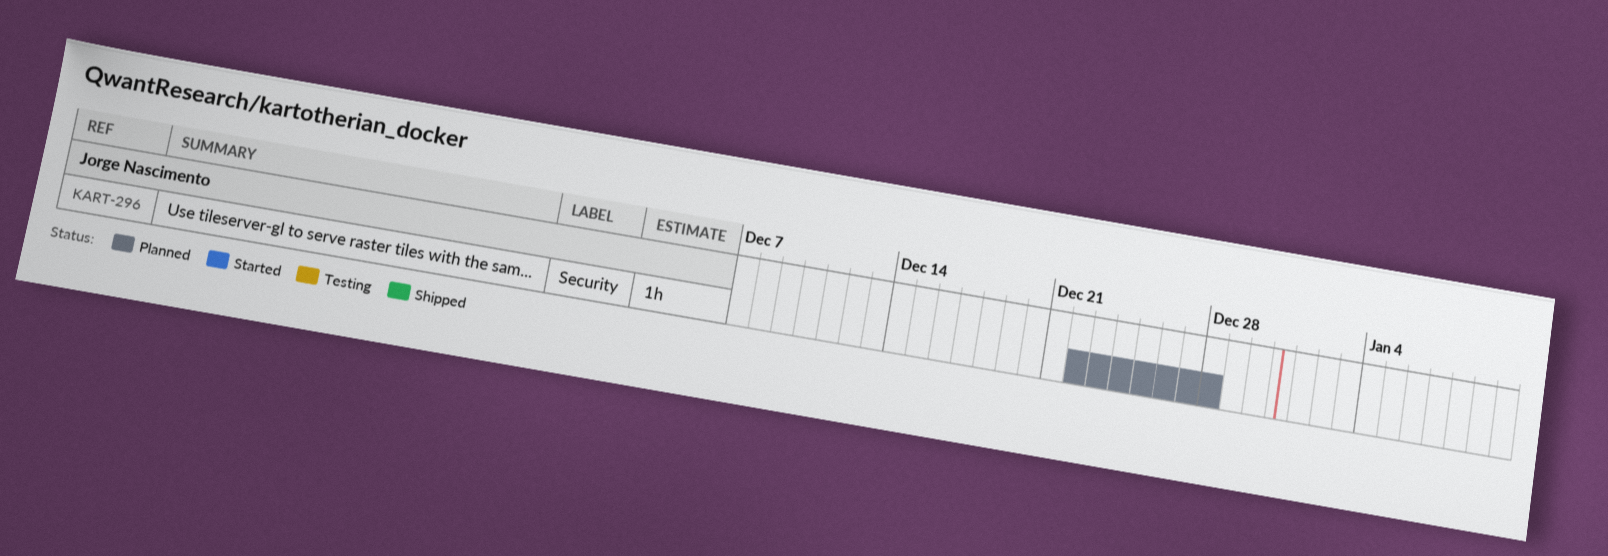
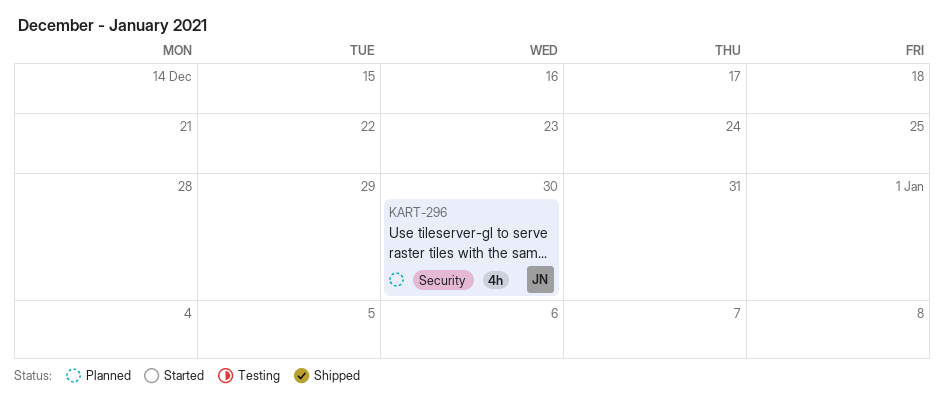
KART-296, estimate: 1h -> 4h
KART-296, due: Dec 28 -> Dec 30

